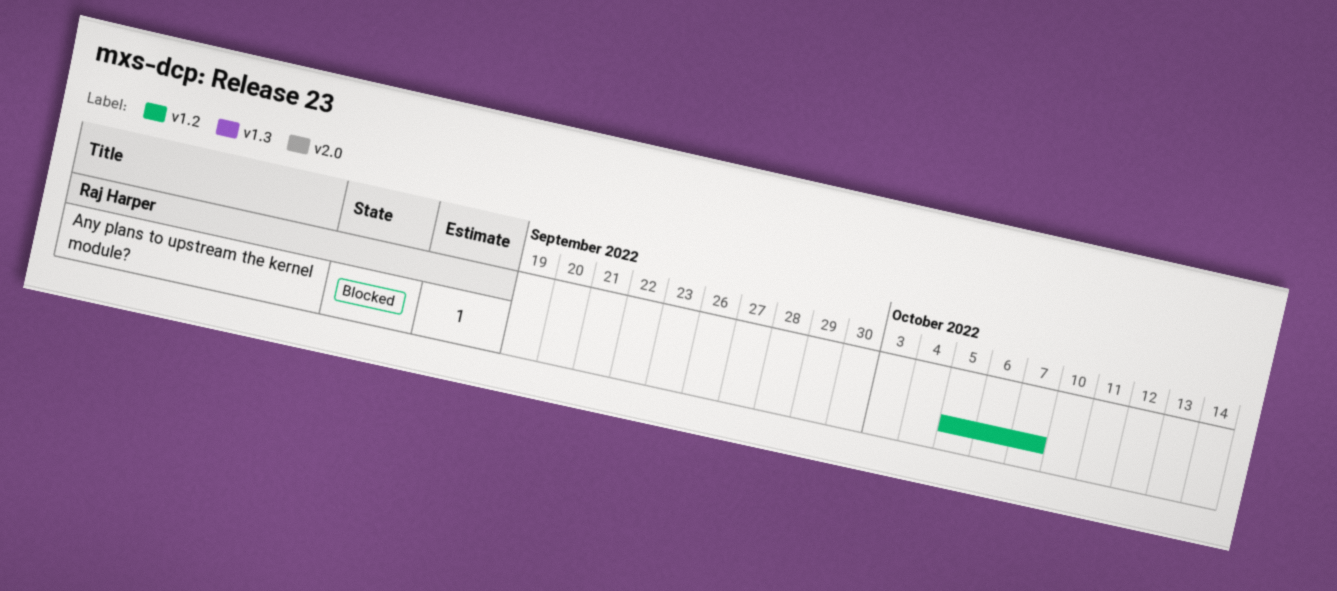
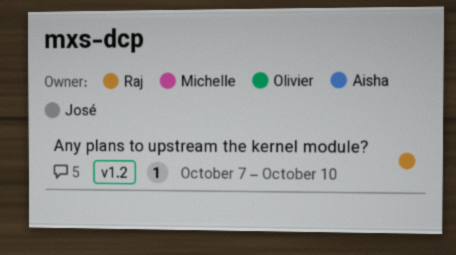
Any plans to upstream the kernel module?, start: Oct 5 -> Oct 7
Any plans to upstream the kernel module?, due: Oct 7 -> Oct 10

